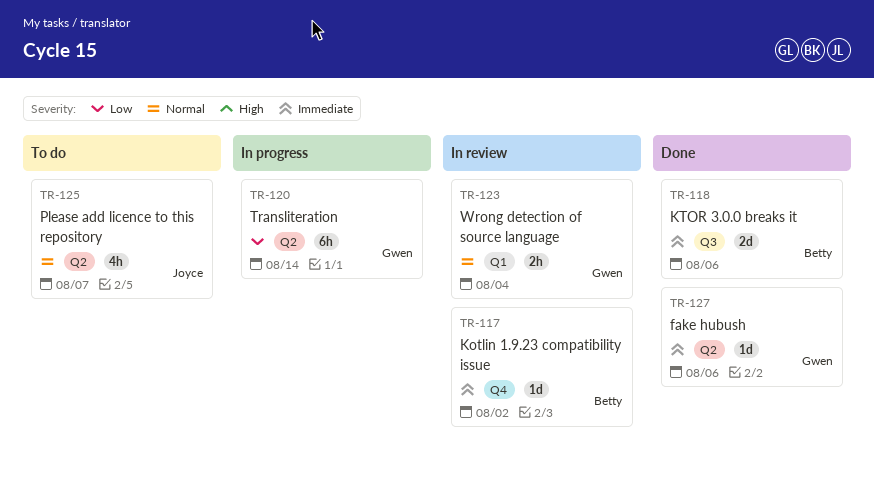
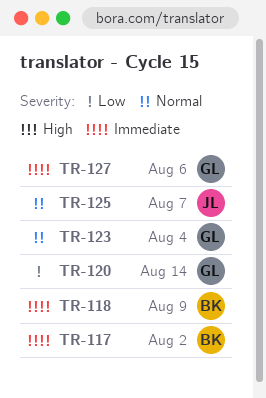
TR-118, due: Aug 6 -> Aug 9

